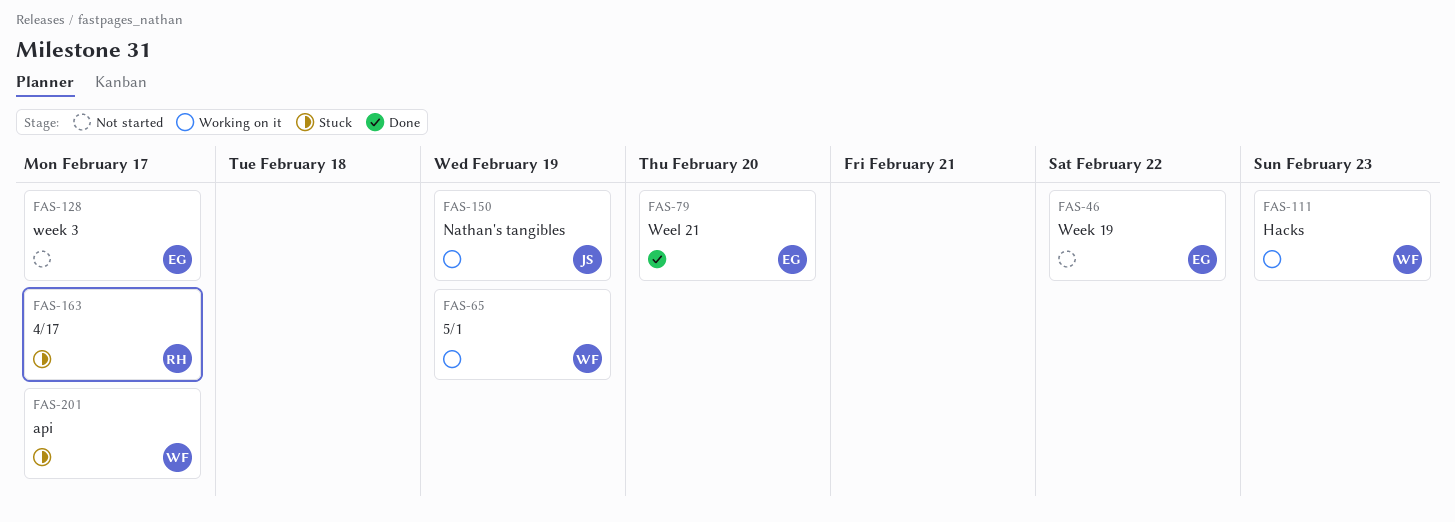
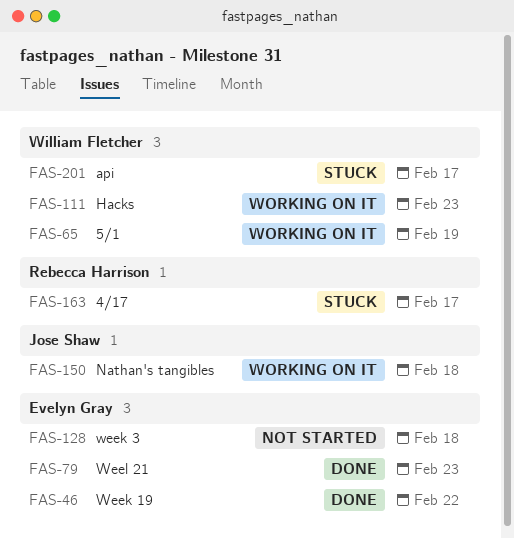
FAS-46, status: Not started -> Done
FAS-79, due: Feb 20 -> Feb 23
FAS-128, due: Feb 17 -> Feb 18
FAS-150, due: Feb 19 -> Feb 18

